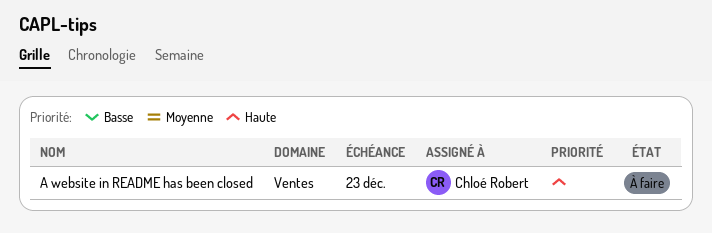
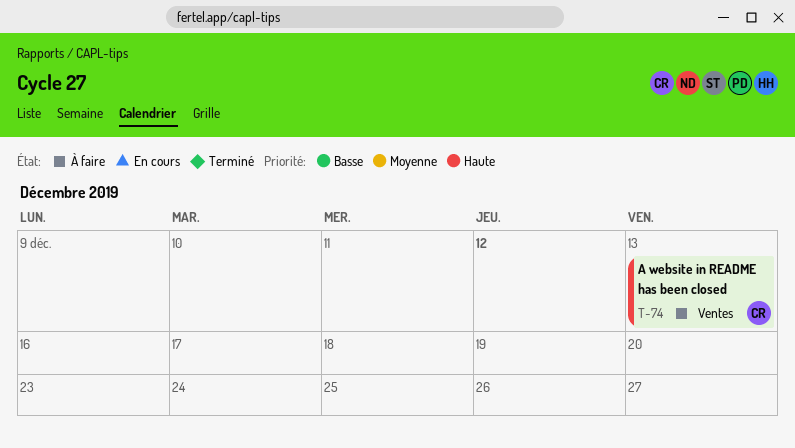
A website in README has been closed, due: Dec 23 -> Dec 13

